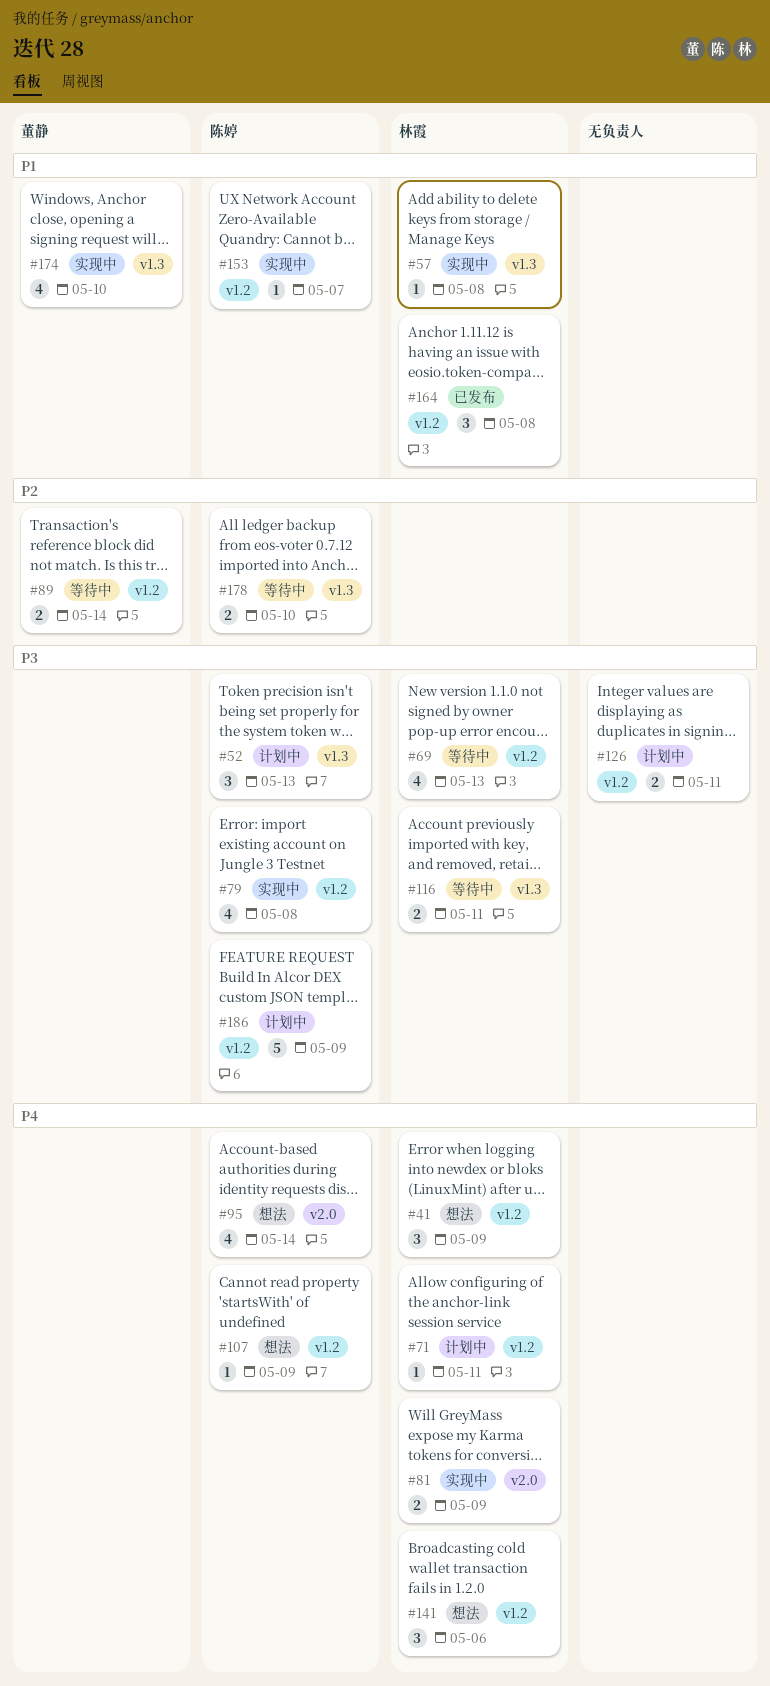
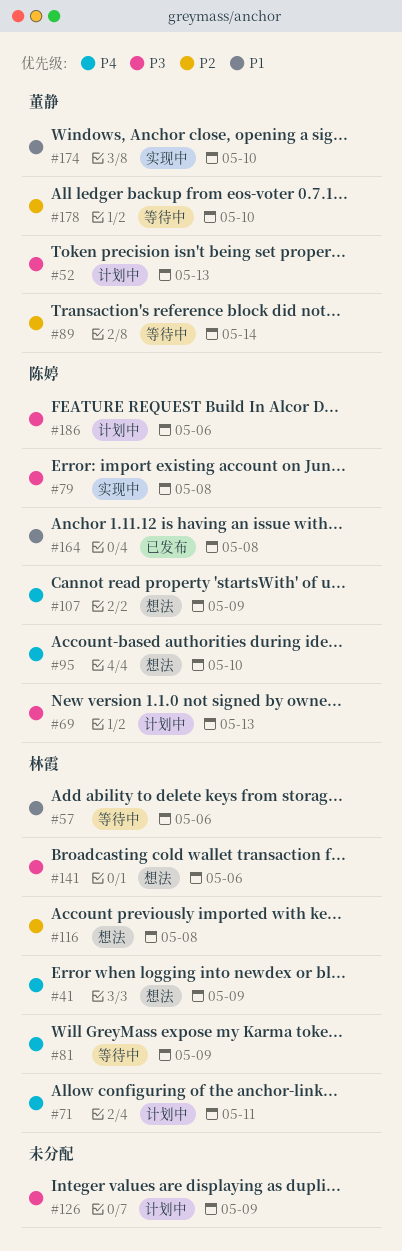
#52, owner: 陈婷 -> 董静
#57, status: 实现中 -> 等待中
#57, due: May 8 -> May 6
#69, status: 等待中 -> 计划中
#69, owner: 林霞 -> 陈婷
#81, status: 实现中 -> 等待中
#95, due: May 14 -> May 10
#116, status: 等待中 -> 想法
#116, priority: P3 -> P2
#116, due: May 11 -> May 8
#126, due: May 11 -> May 9
#141, priority: P4 -> P3
#153: present -> none
#164, owner: 林霞 -> 陈婷
#178, owner: 陈婷 -> 董静
#186, due: May 9 -> May 6

